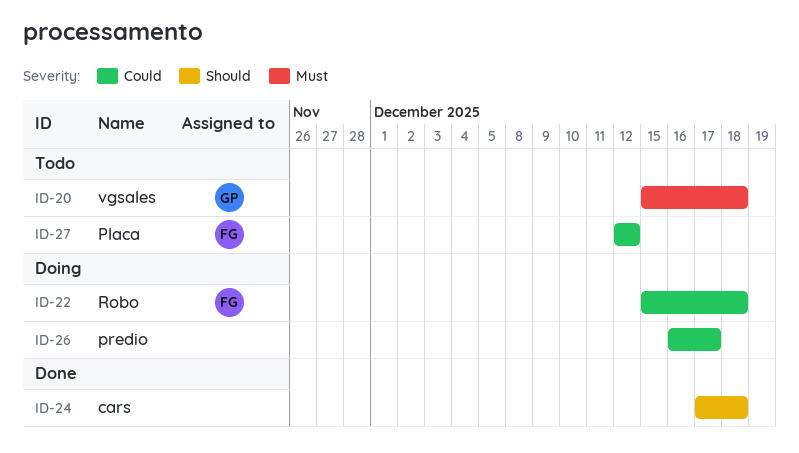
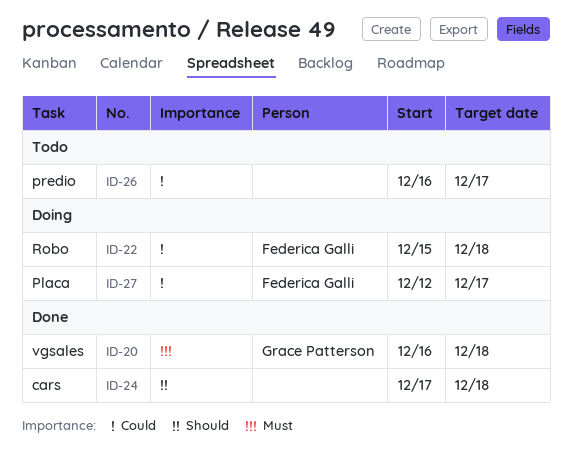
ID-20, status: Todo -> Done
ID-20, start: Dec 15 -> Dec 16
ID-26, status: Doing -> Todo
ID-27, status: Todo -> Doing
ID-27, due: Dec 12 -> Dec 17

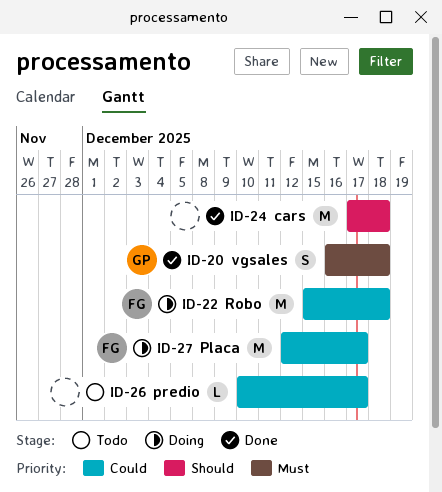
ID-26, start: Dec 16 -> Dec 10

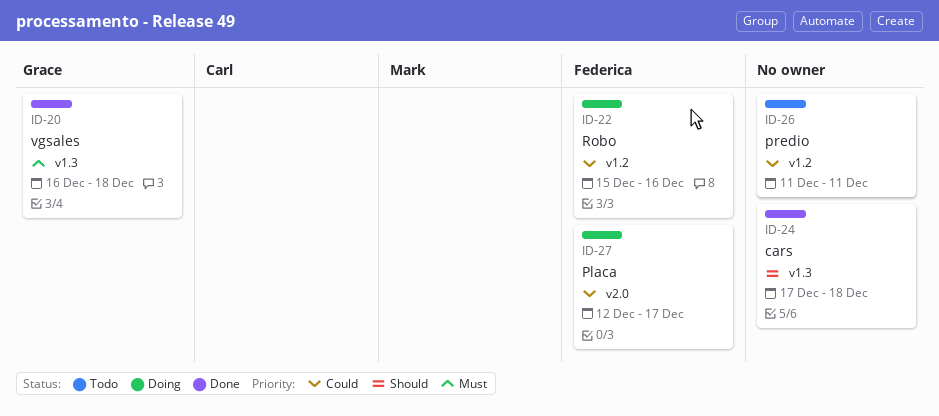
ID-22, due: Dec 18 -> Dec 16
ID-26, start: Dec 10 -> Dec 11
ID-26, due: Dec 17 -> Dec 11

